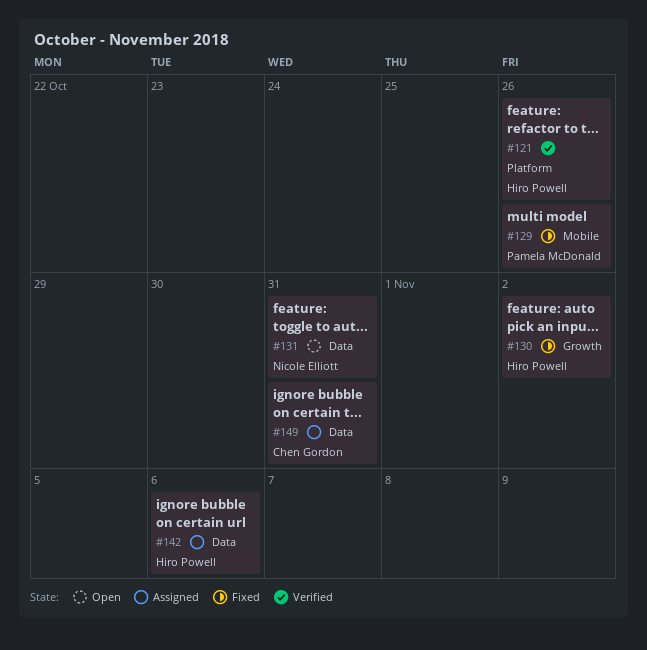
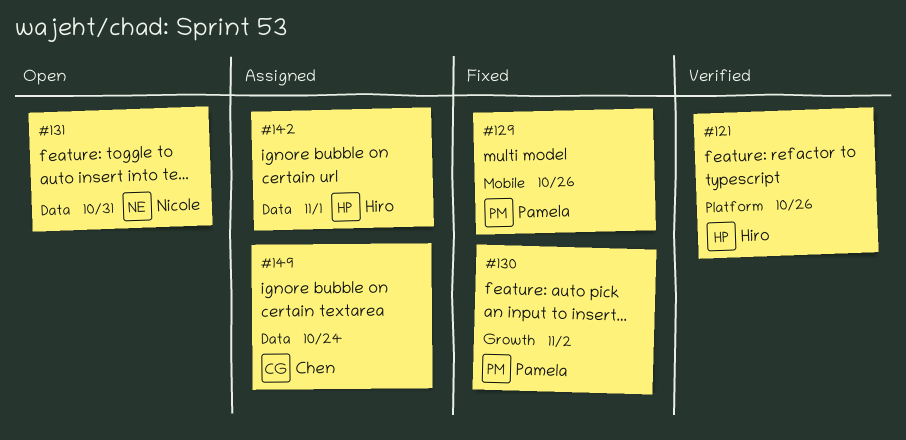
#130, owner: Hiro Powell -> Pamela McDonald
#142, due: Nov 6 -> Nov 1
#149, due: Oct 31 -> Oct 24

